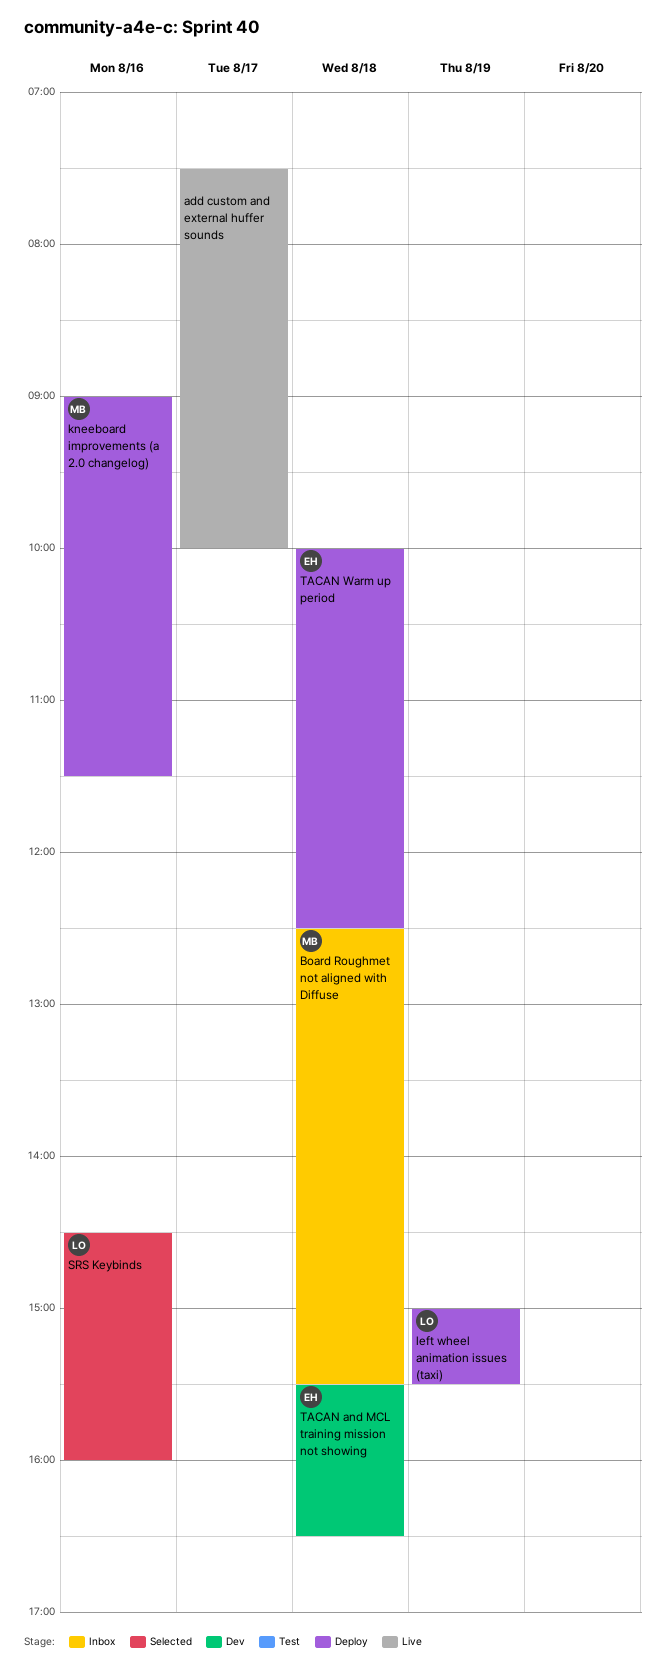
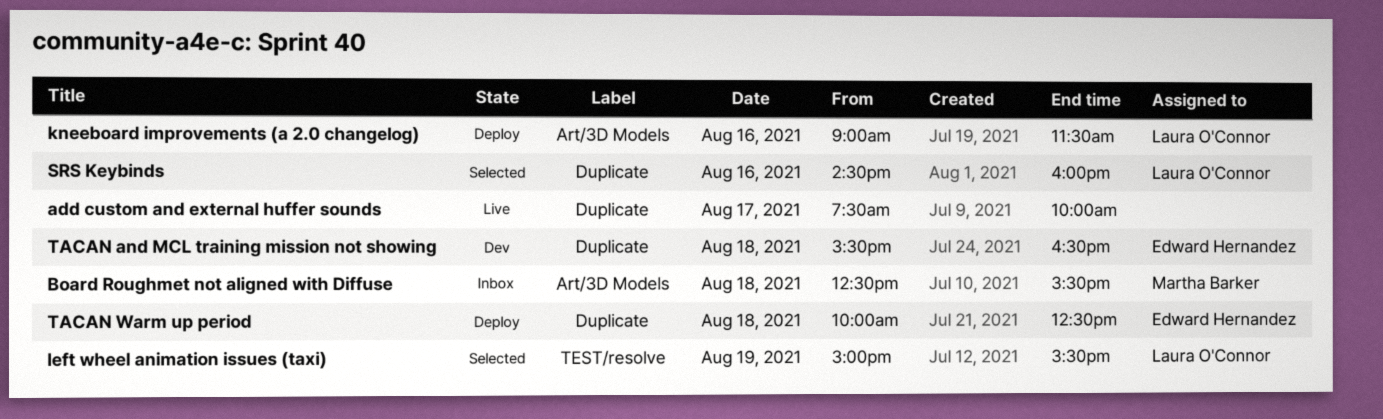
kneeboard improvements (a 2.0 changelog), owner: Martha Barker -> Laura O'Connor
left wheel animation issues (taxi), status: Deploy -> Selected

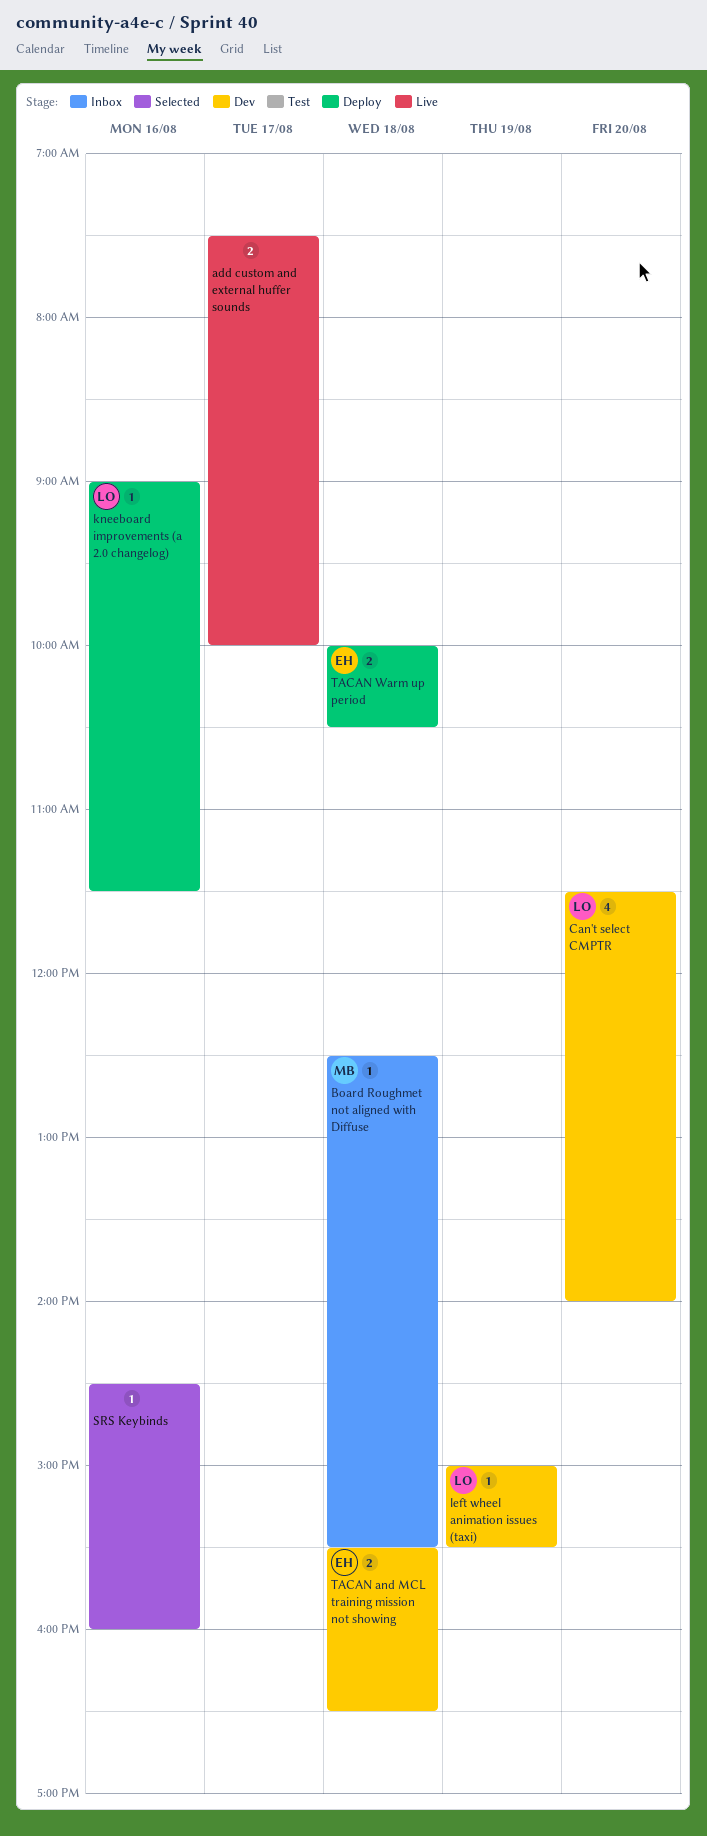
Can't select CMPTR: none -> present
left wheel animation issues (taxi), status: Selected -> Dev
SRS Keybinds, owner: Laura O'Connor -> none
TACAN Warm up period, ends: 12:30 -> 10:30

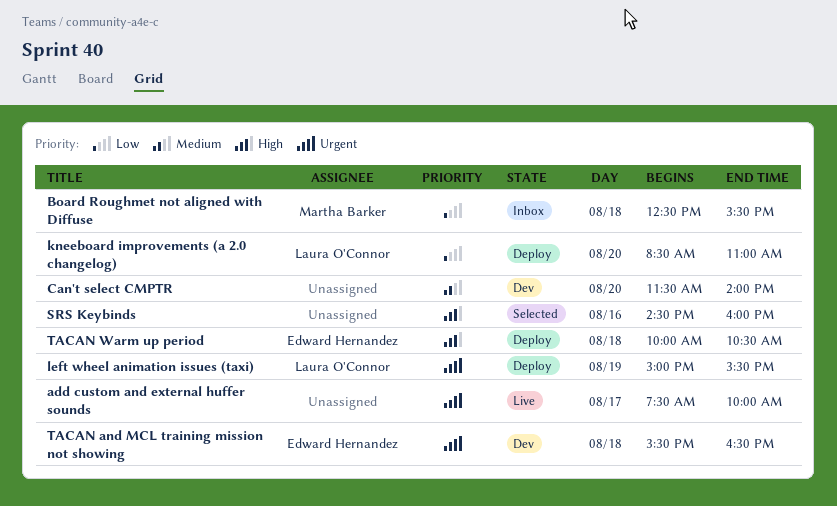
Can't select CMPTR, owner: Laura O'Connor -> none
kneeboard improvements (a 2.0 changelog), day: Aug 16 -> Aug 20
kneeboard improvements (a 2.0 changelog), begins: 09:00 -> 08:30
kneeboard improvements (a 2.0 changelog), ends: 11:30 -> 11:00
left wheel animation issues (taxi), status: Dev -> Deploy

